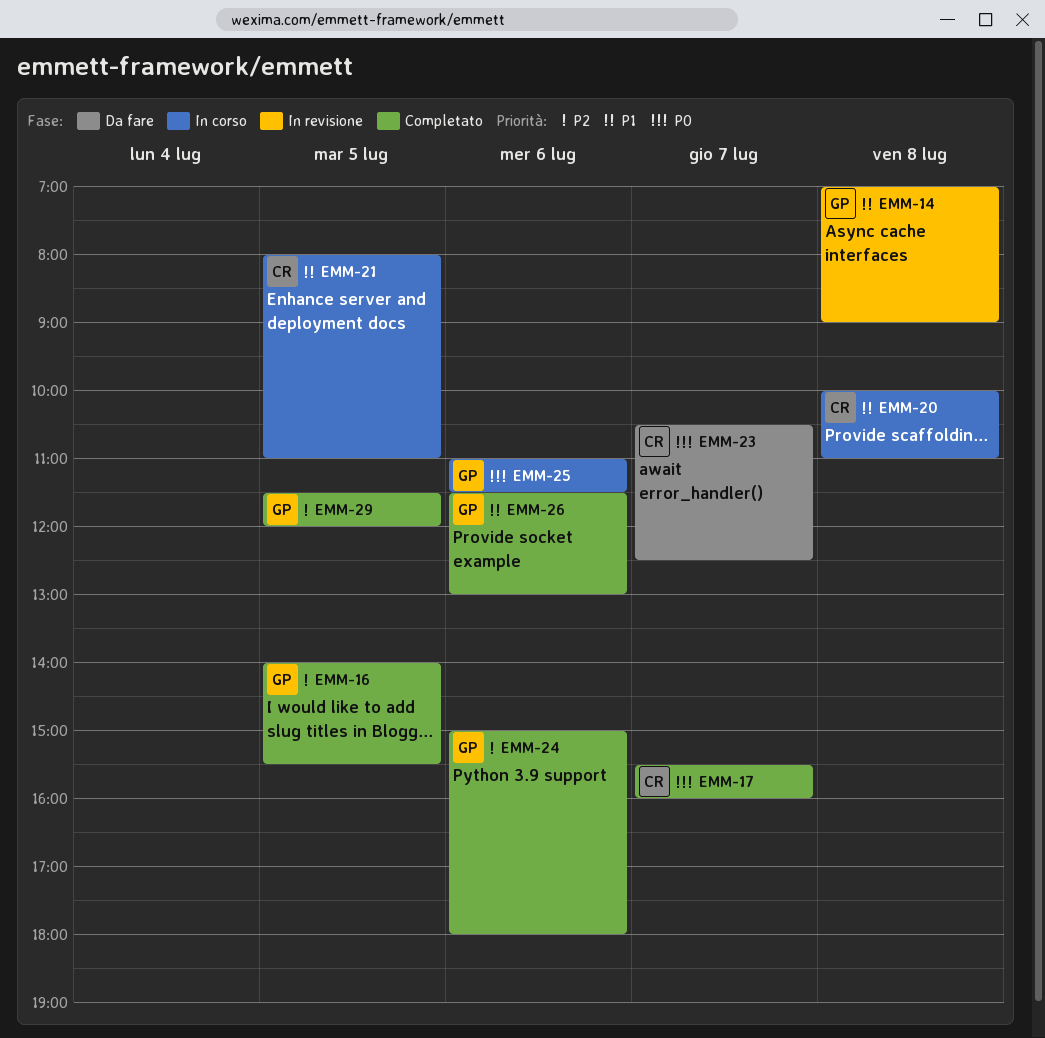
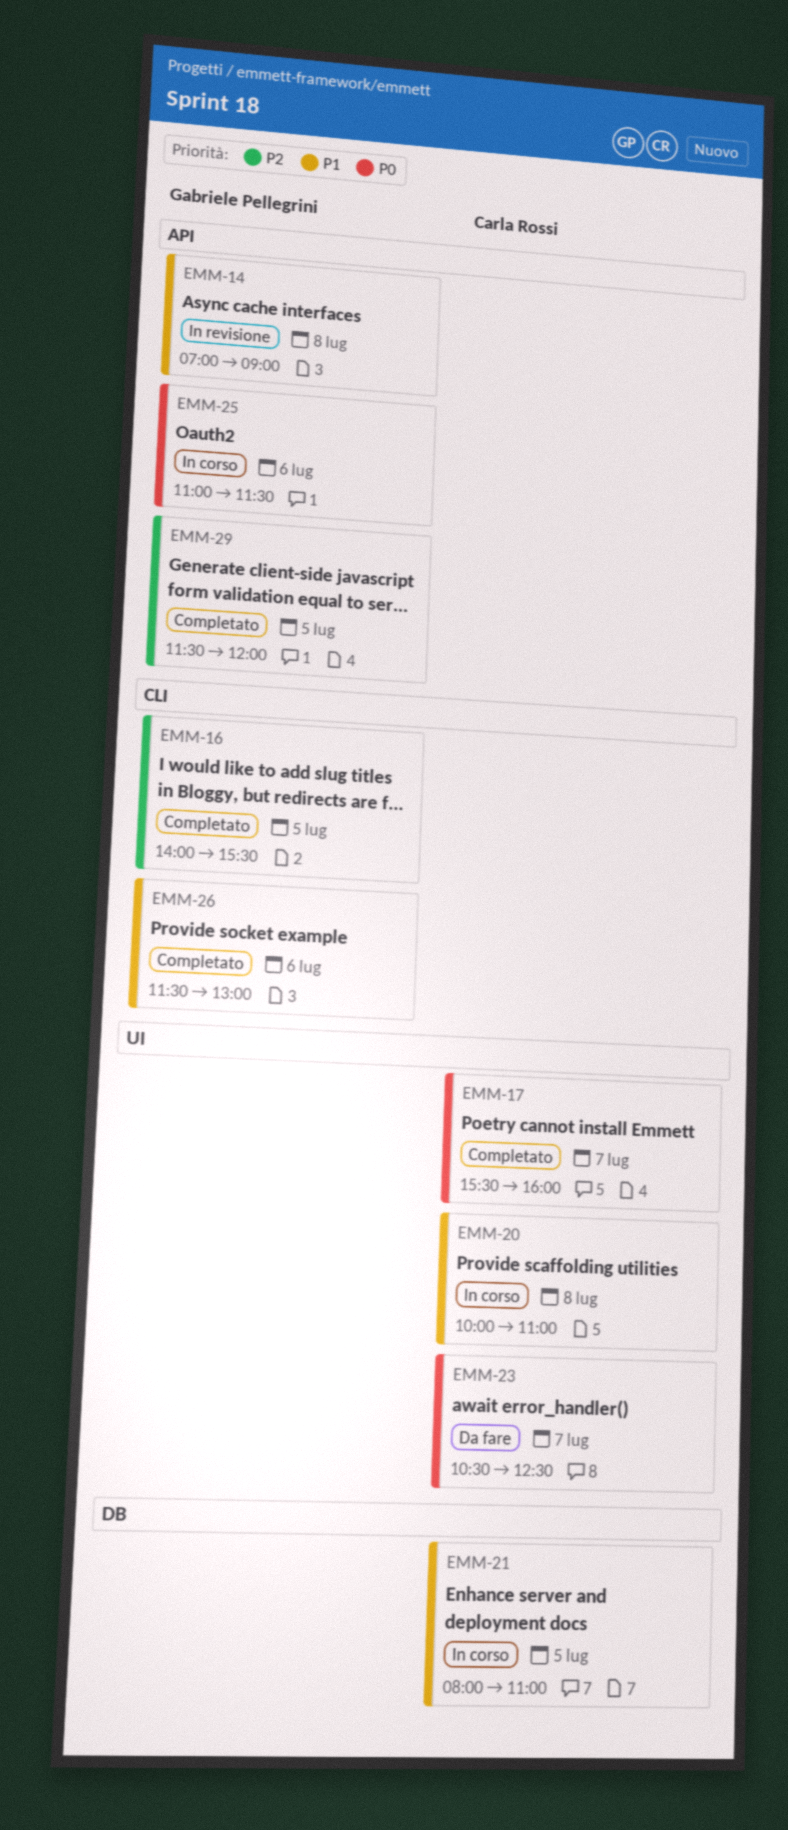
EMM-24: present -> none

